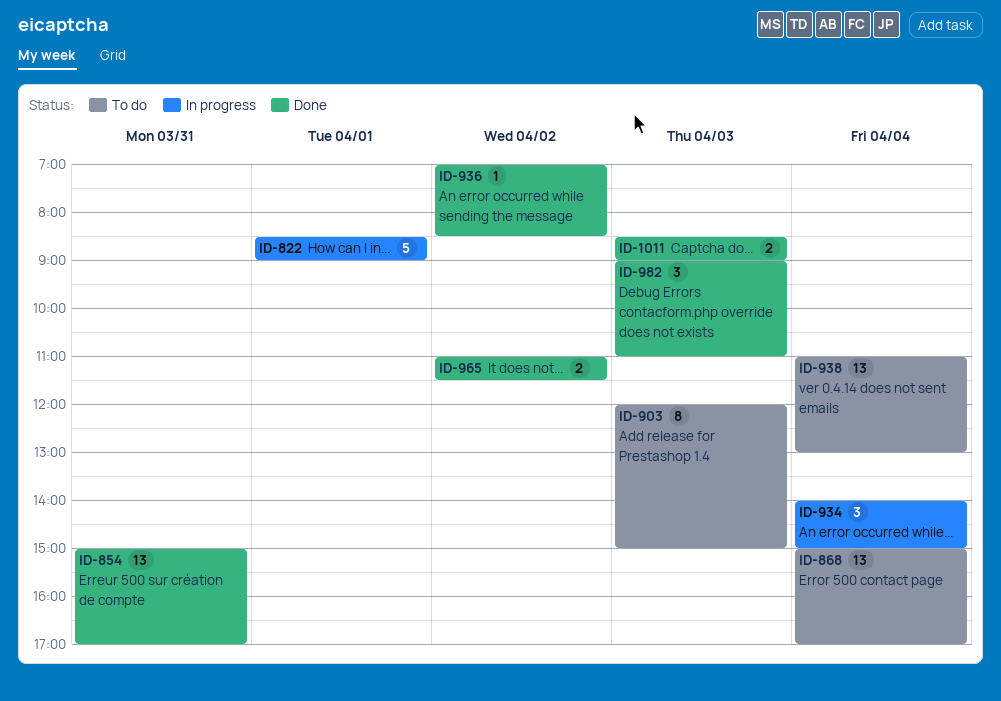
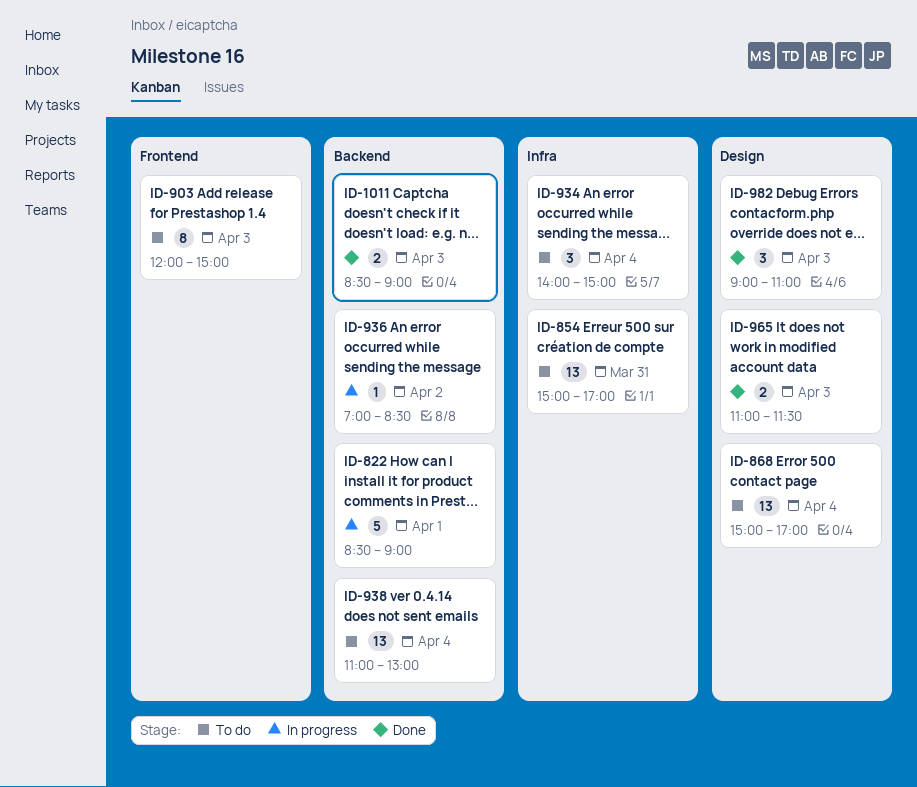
ID-854, status: Done -> To do
ID-934, status: In progress -> To do
ID-936, status: Done -> In progress
ID-965, day: Apr 2 -> Apr 3

